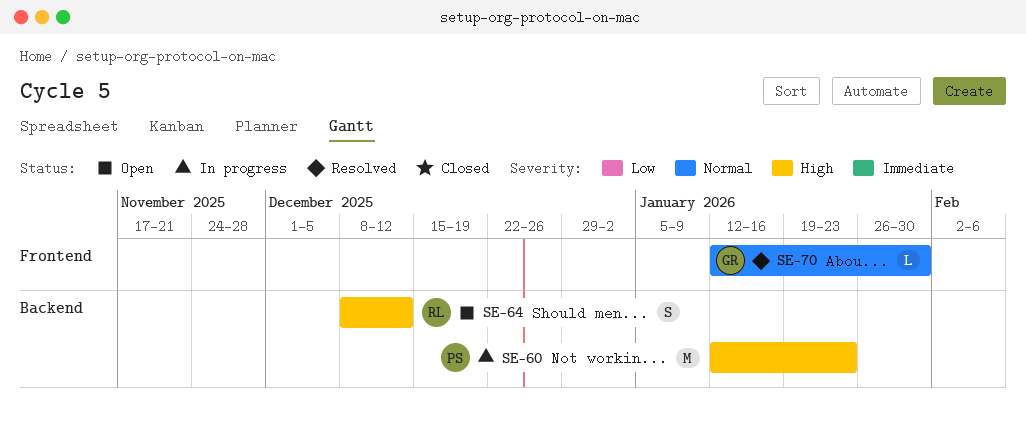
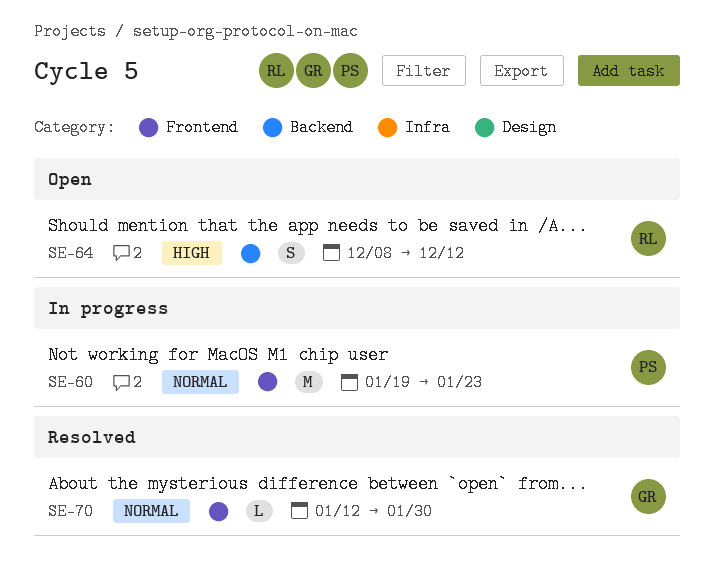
SE-60, priority: High -> Normal
SE-60, label: Backend -> Frontend
SE-60, start: Jan 12 -> Jan 19

